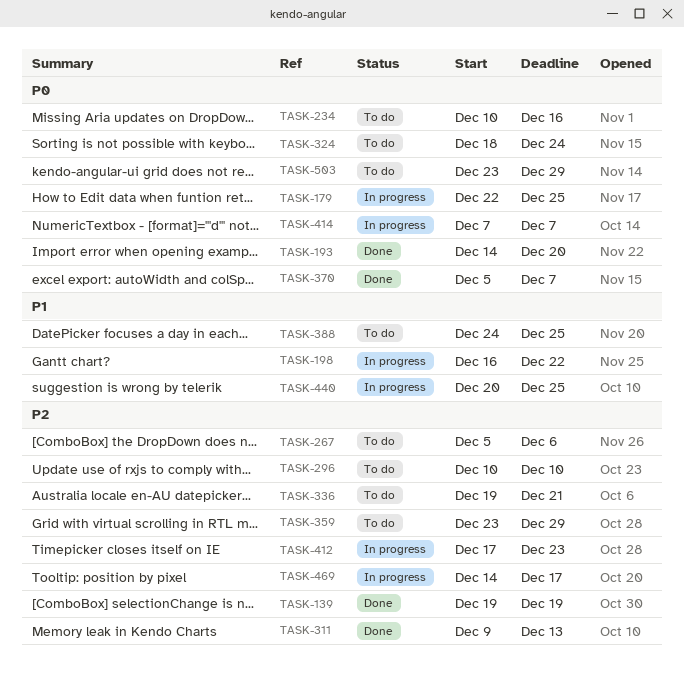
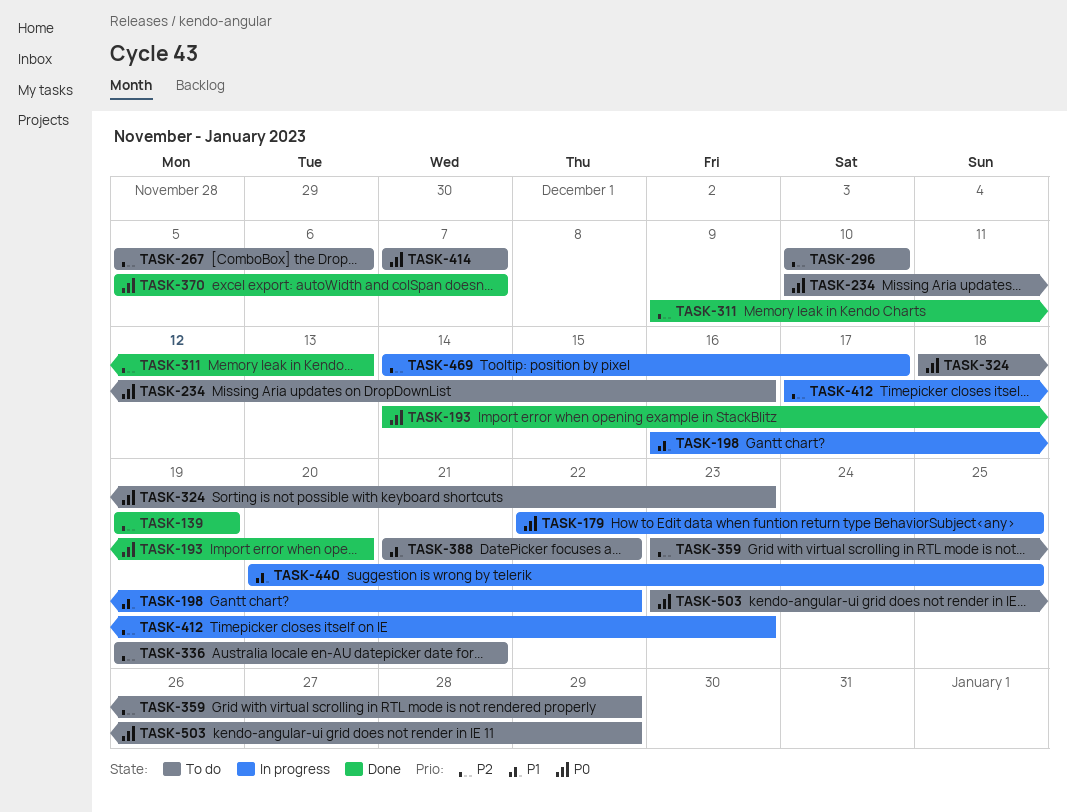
TASK-324, due: Dec 24 -> Dec 23
TASK-388, start: Dec 24 -> Dec 21
TASK-388, due: Dec 25 -> Dec 22
TASK-414, status: In progress -> To do

